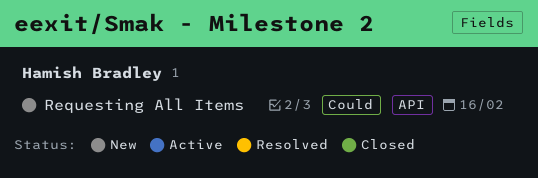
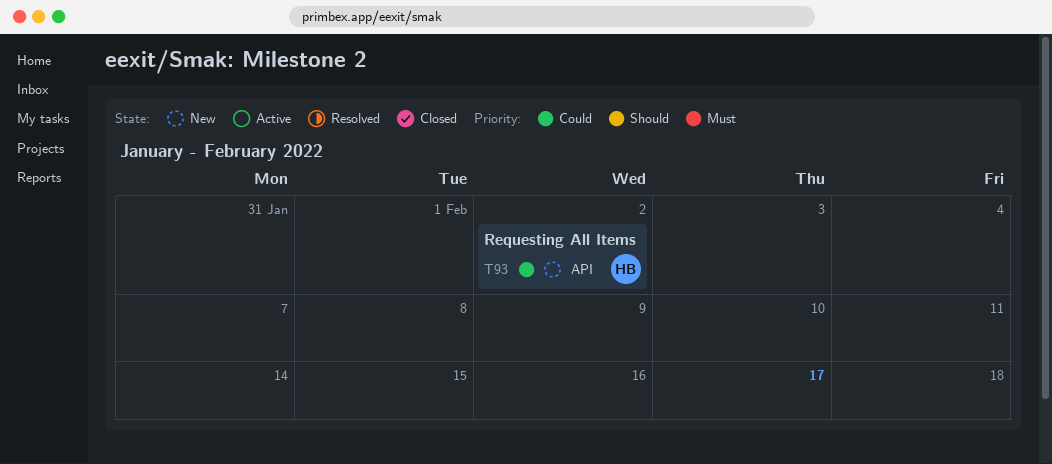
Requesting All Items, due: Feb 16 -> Feb 2

